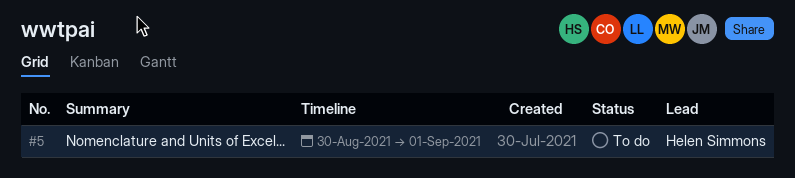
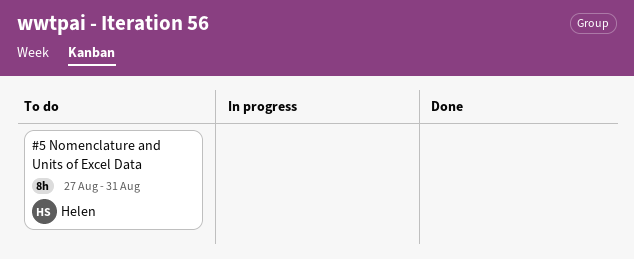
#5, start: Aug 30 -> Aug 27
#5, due: Sep 1 -> Aug 31

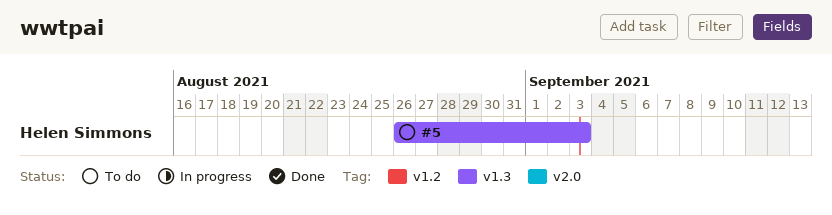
#5, start: Aug 27 -> Aug 26
#5, due: Aug 31 -> Sep 3

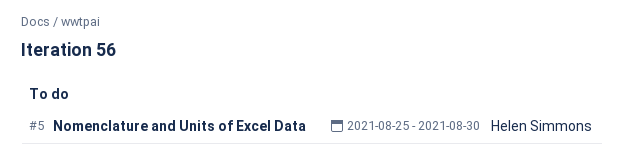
#5, start: Aug 26 -> Aug 25
#5, due: Sep 3 -> Aug 30

